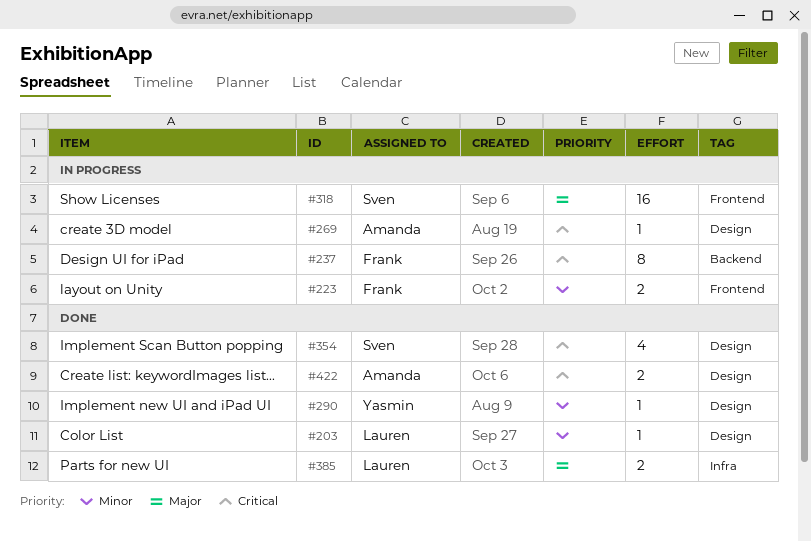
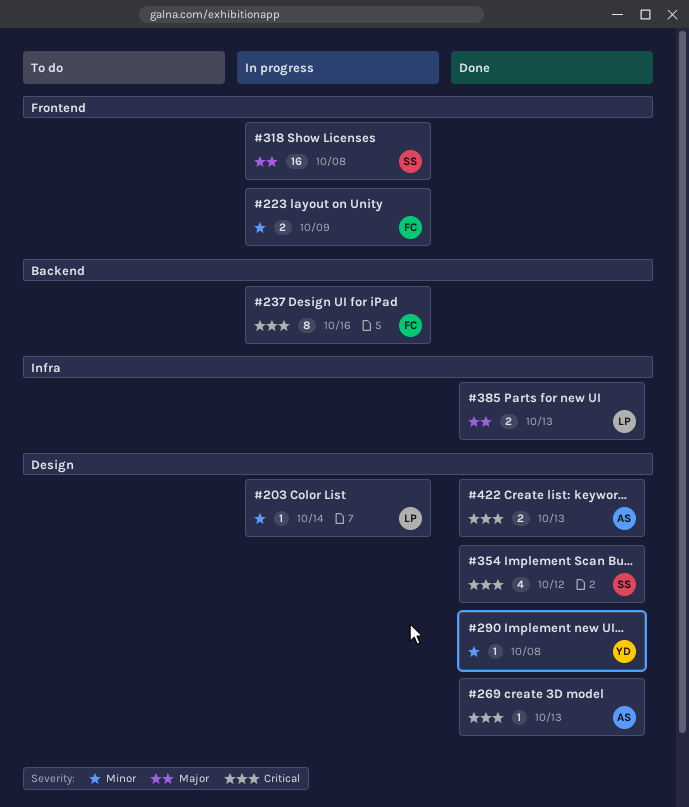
#203, status: Done -> In progress
#269, status: In progress -> Done

